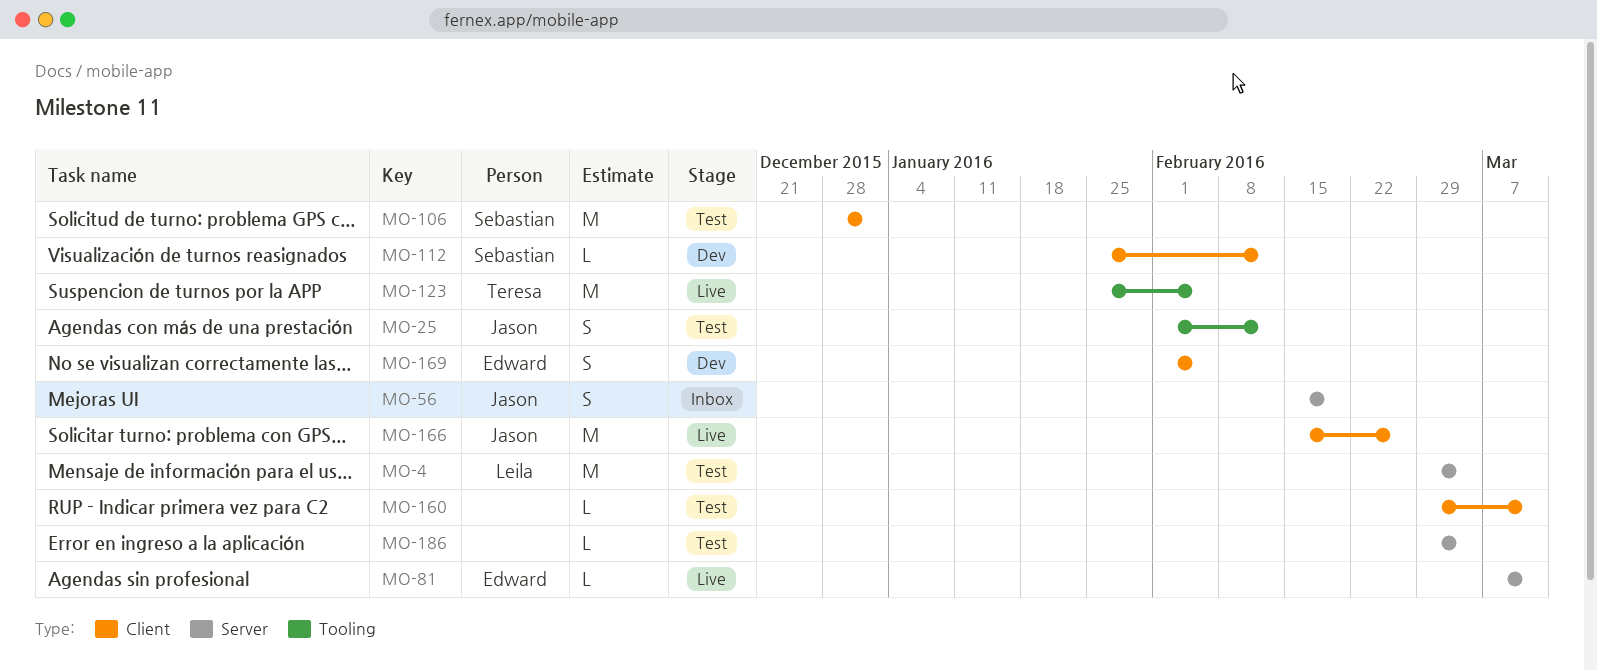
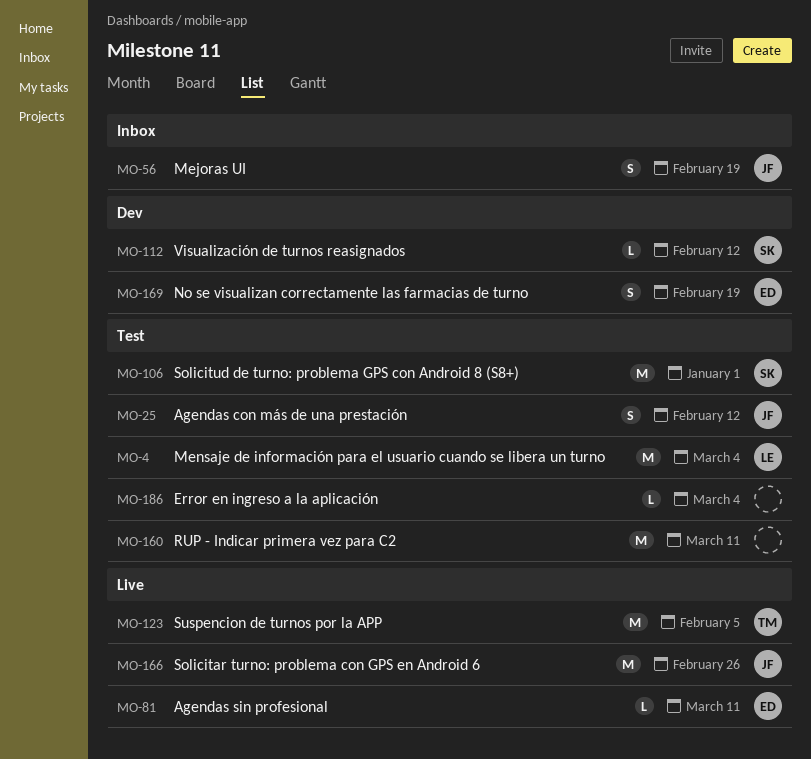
MO-160, estimate: L -> M
MO-169, due: Feb 5 -> Feb 19

